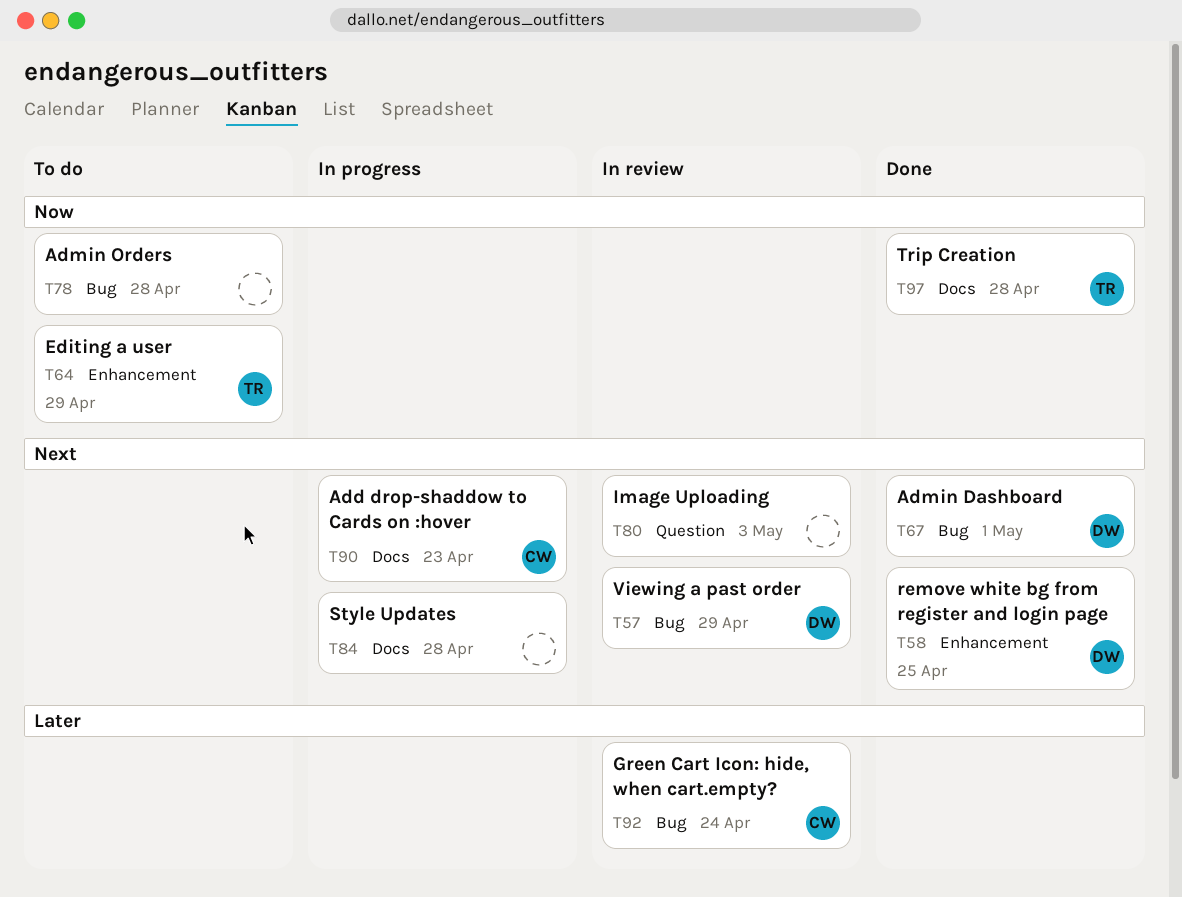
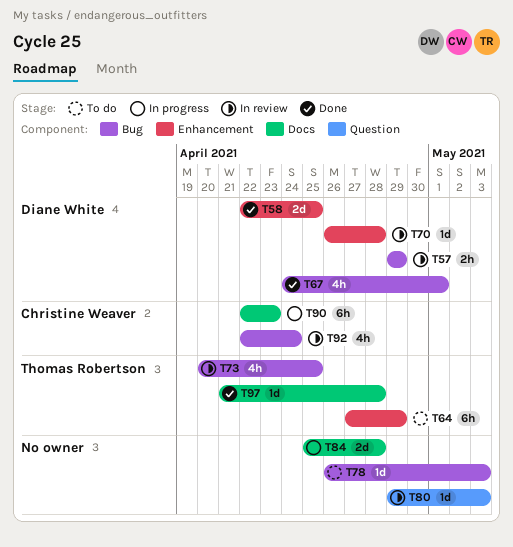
T70: none -> present
T73: none -> present
T78, due: Apr 28 -> May 3

